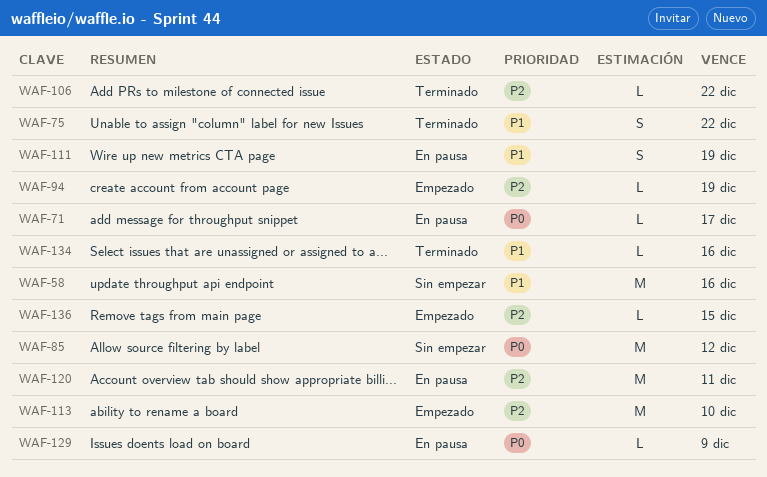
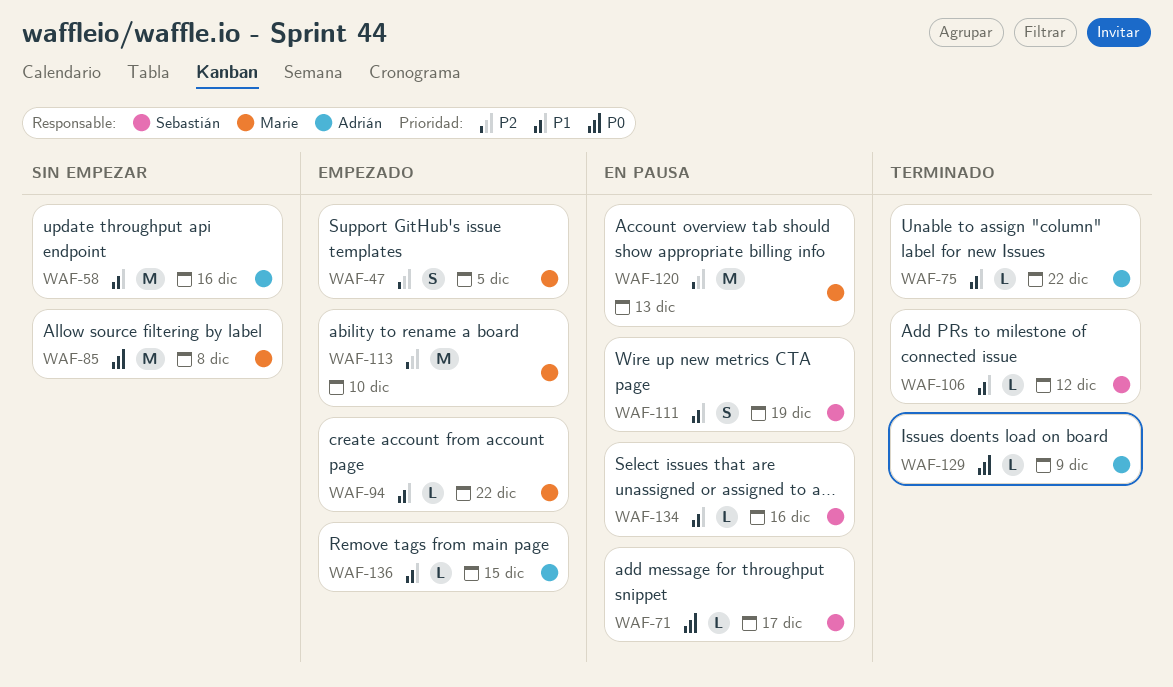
WAF-47: none -> present
WAF-75, estimate: S -> L
WAF-85, due: Dec 12 -> Dec 8
WAF-94, priority: P2 -> P1
WAF-94, due: Dec 19 -> Dec 22
WAF-106, priority: P2 -> P1
WAF-106, due: Dec 22 -> Dec 12
WAF-120, due: Dec 11 -> Dec 13
WAF-129, status: En pausa -> Terminado
WAF-134, status: Terminado -> En pausa
WAF-136, priority: P2 -> P1

